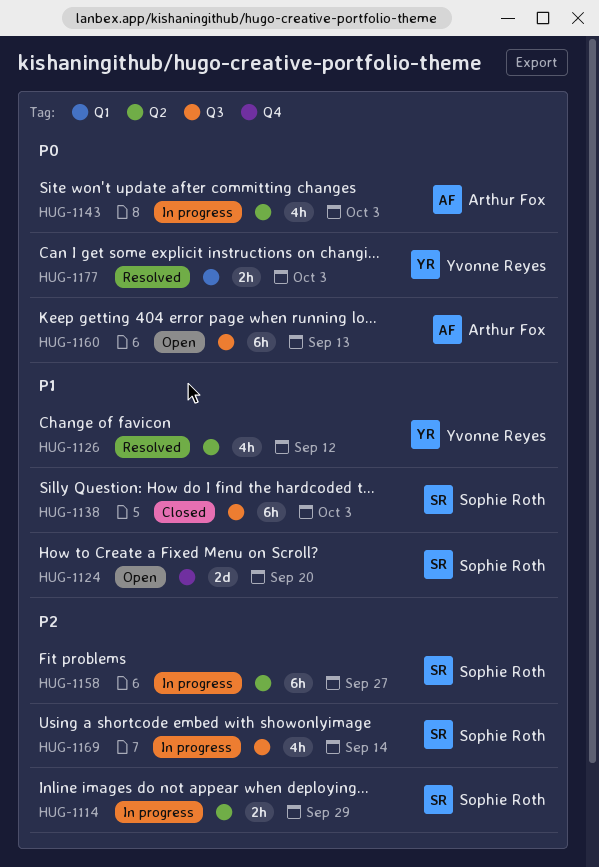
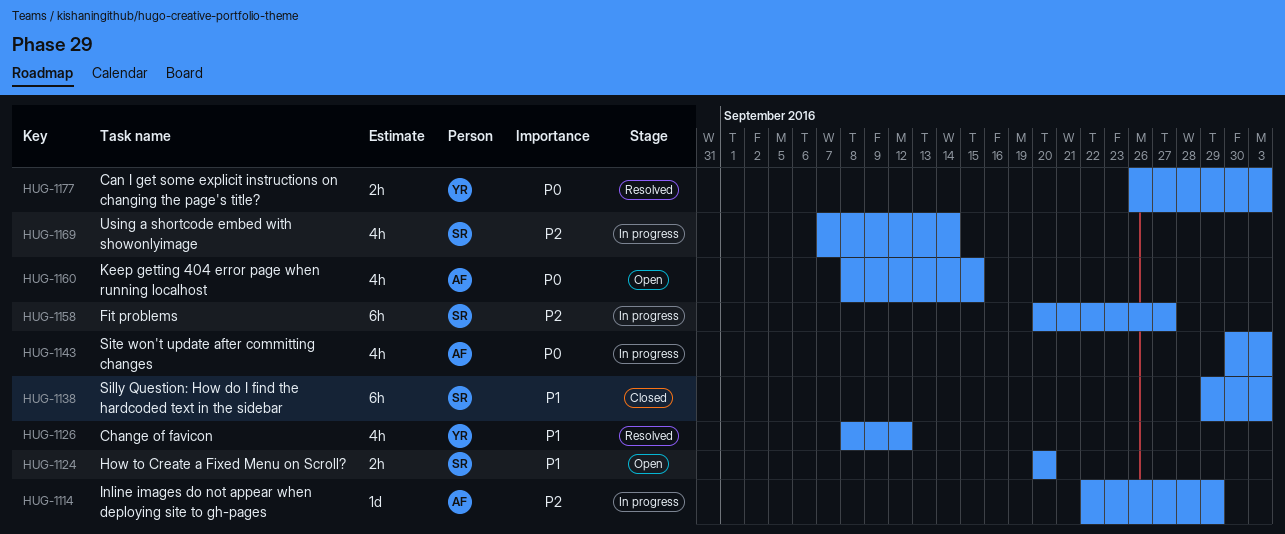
HUG-1114, owner: Sophie Roth -> Arthur Fox
HUG-1114, estimate: 2h -> 1d
HUG-1124, estimate: 2d -> 2h
HUG-1160, estimate: 6h -> 4h
HUG-1160, due: Sep 13 -> Sep 15

